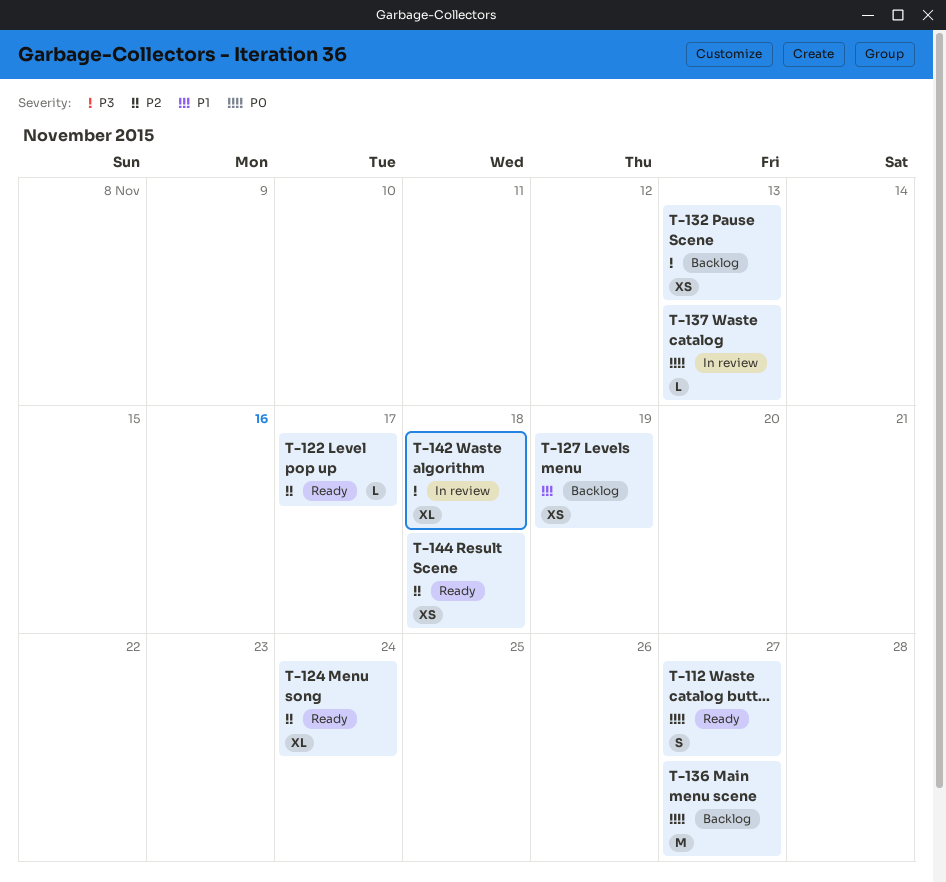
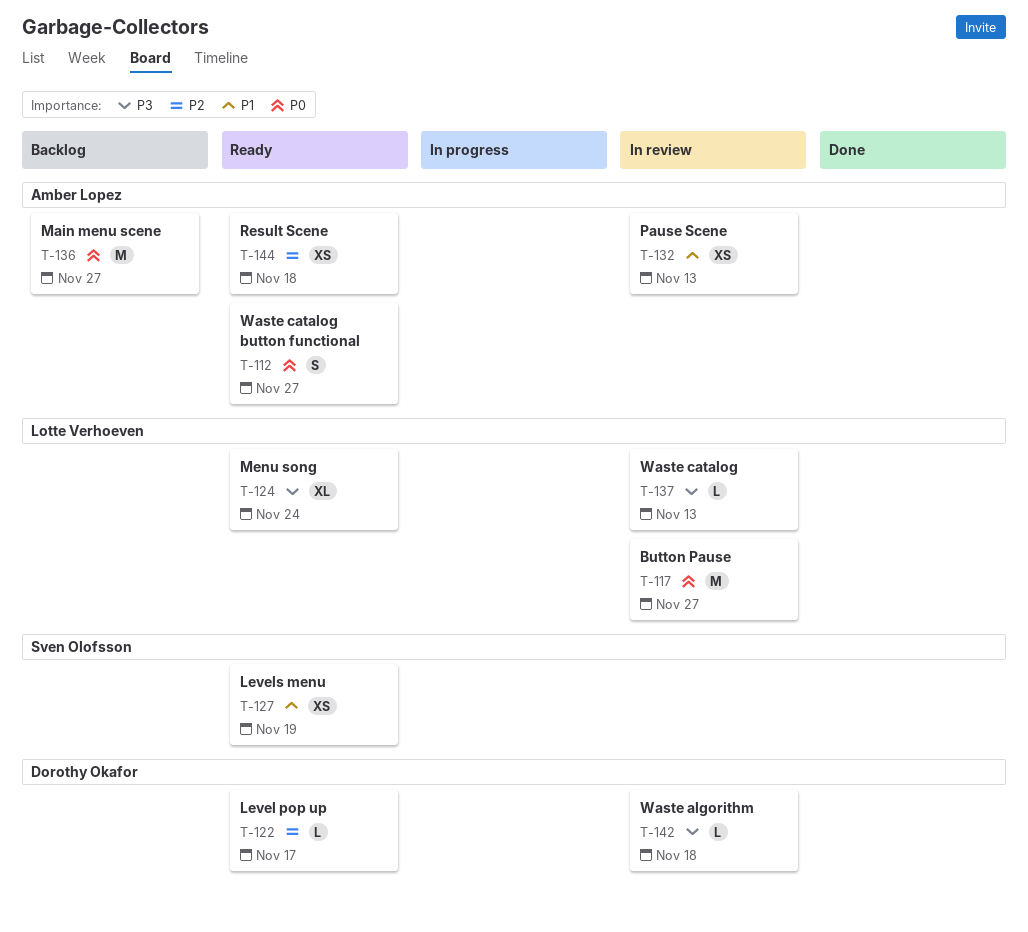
T-117: none -> present
T-124, priority: P2 -> P3
T-127, status: Backlog -> Ready
T-132, status: Backlog -> In review
T-132, priority: P3 -> P1
T-137, priority: P0 -> P3
T-142, estimate: XL -> L

